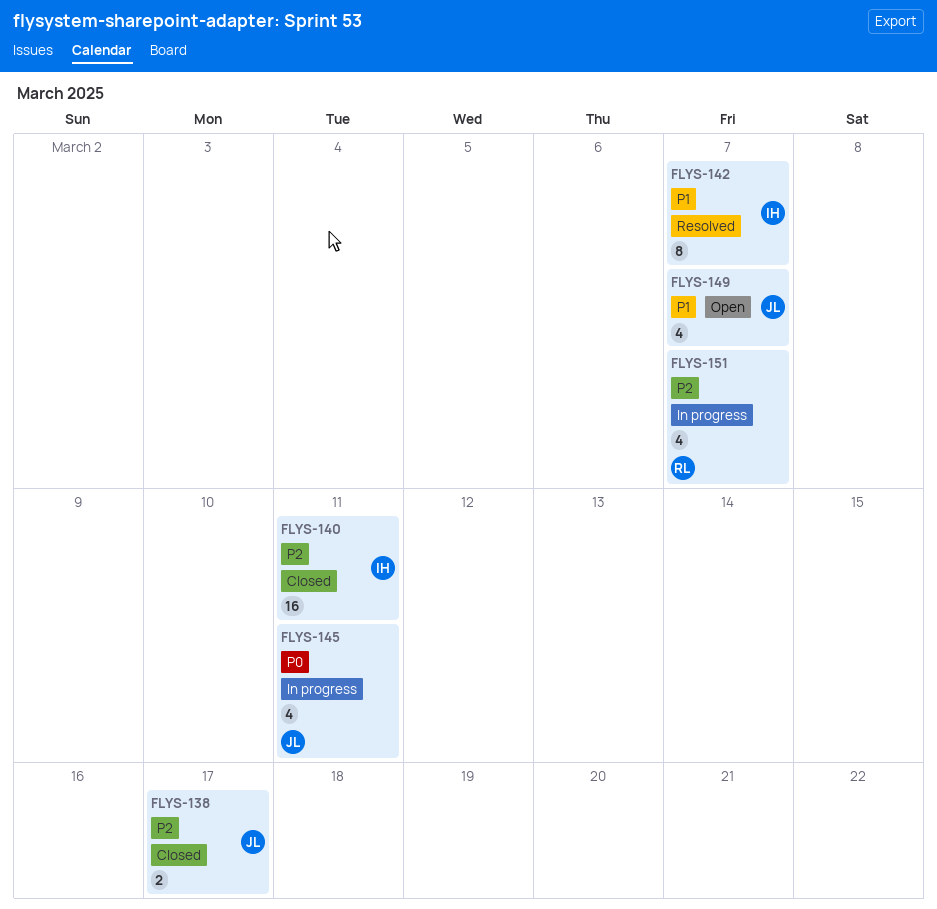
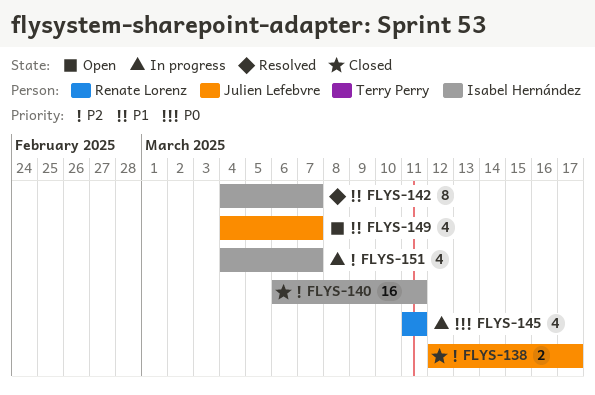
FLYS-145, owner: Julien Lefebvre -> Renate Lorenz
FLYS-151, owner: Renate Lorenz -> Isabel Hernández

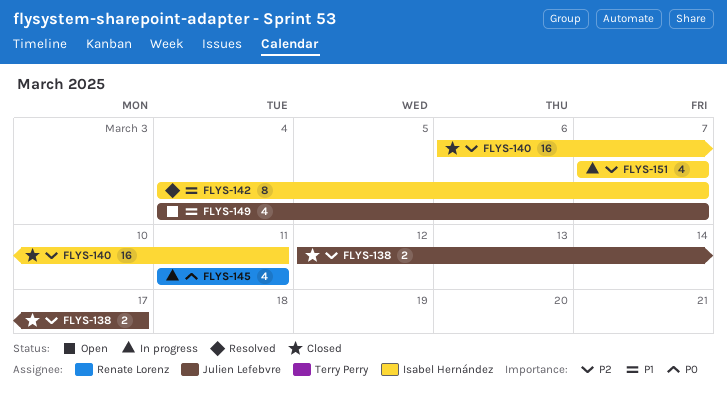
FLYS-151, start: Mar 4 -> Mar 7

